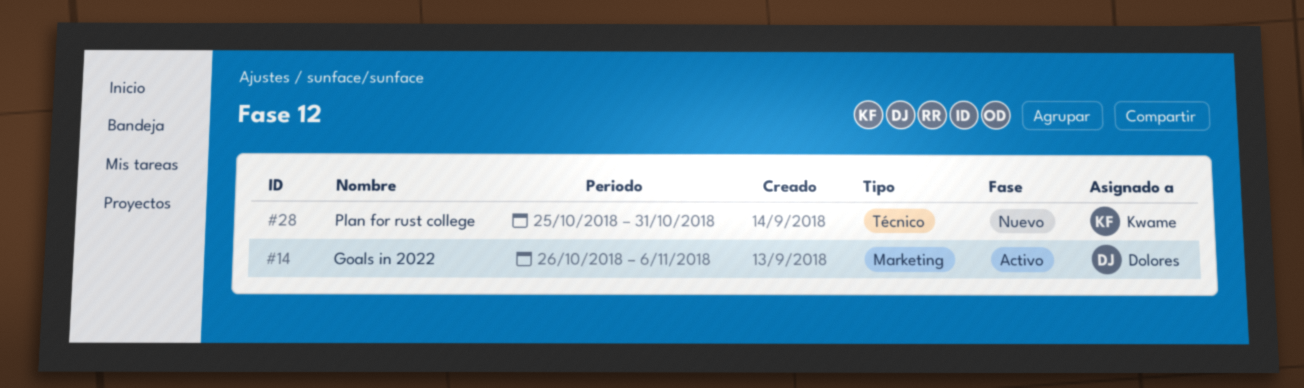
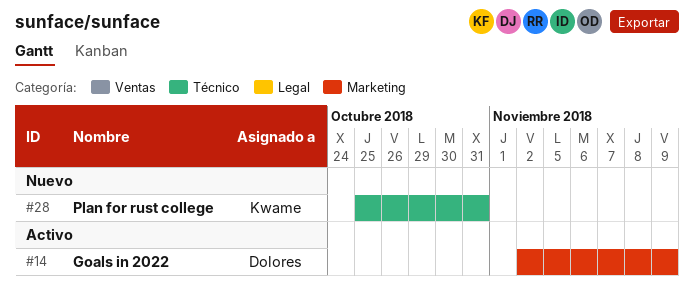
#14, start: Oct 26 -> Nov 2
#14, due: Nov 6 -> Nov 9

